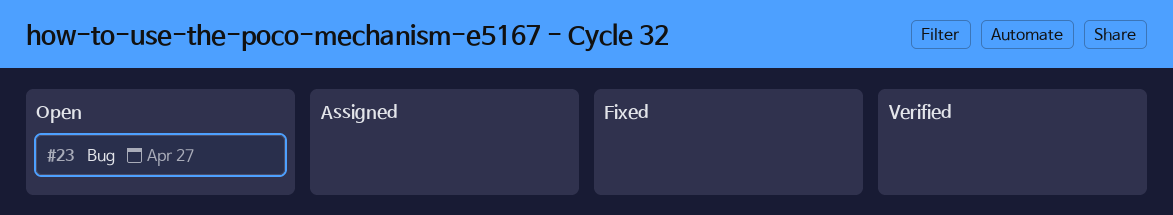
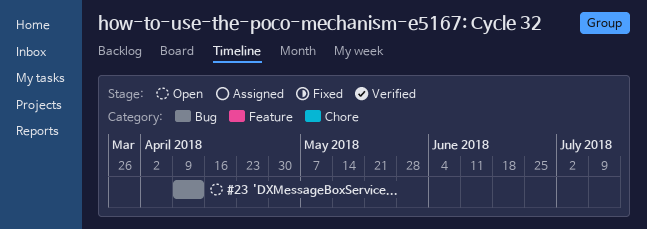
#23, due: Apr 27 -> Apr 13

